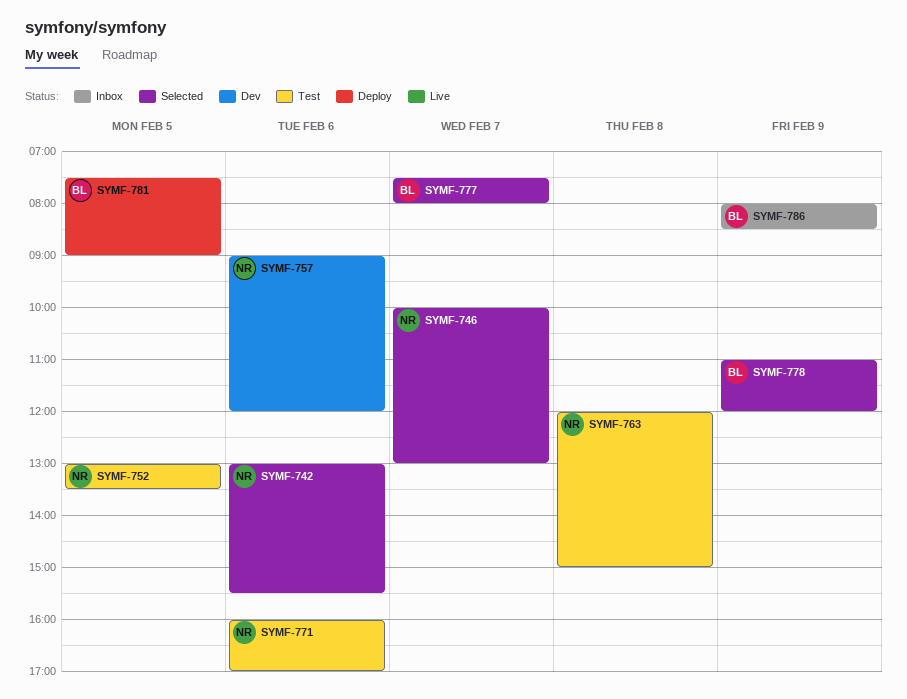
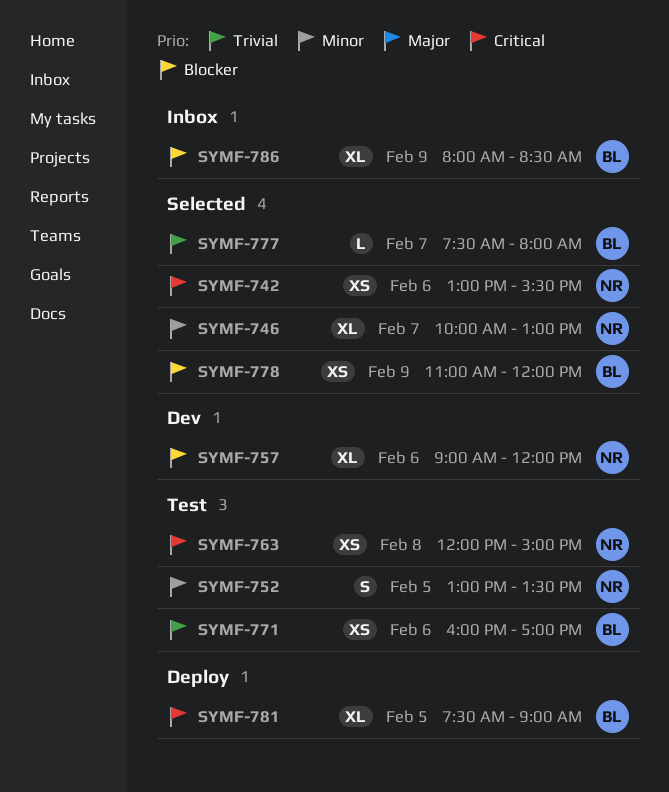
SYMF-771, owner: NR -> BL

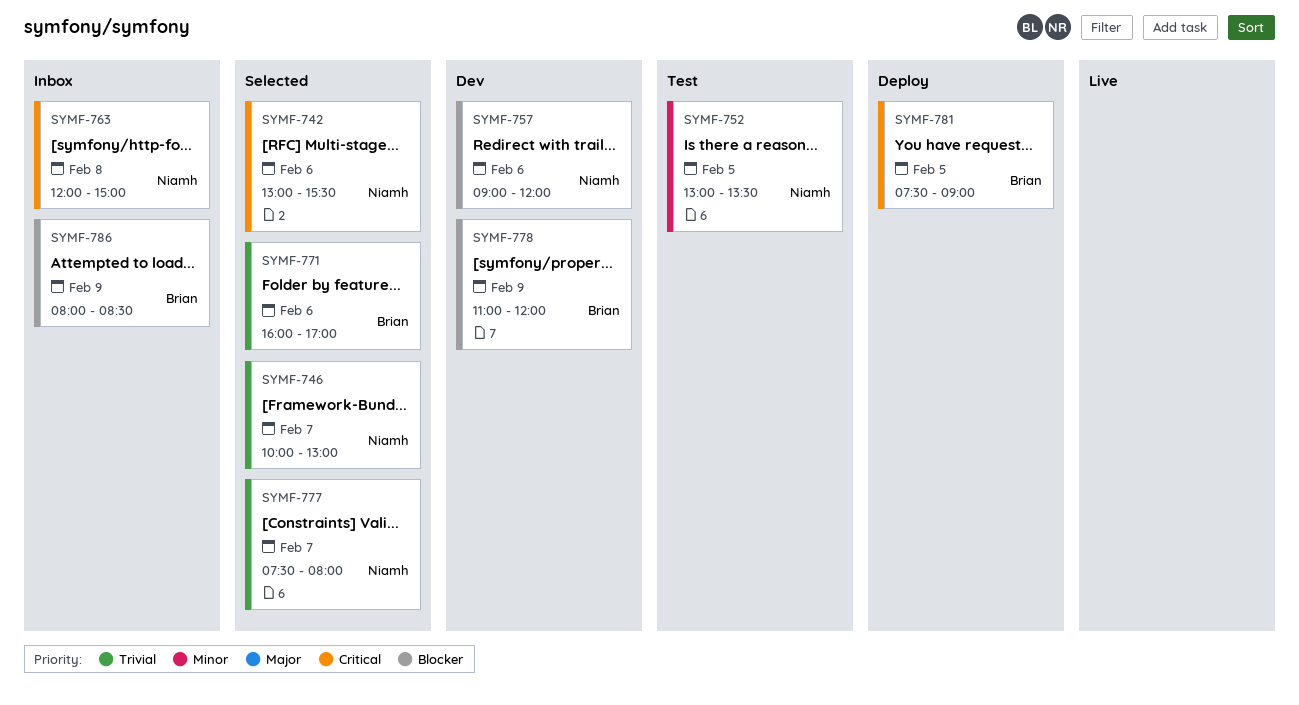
SYMF-746, priority: Minor -> Trivial
SYMF-763, status: Test -> Inbox
SYMF-771, status: Test -> Selected
SYMF-777, owner: Brian -> Niamh
SYMF-778, status: Selected -> Dev

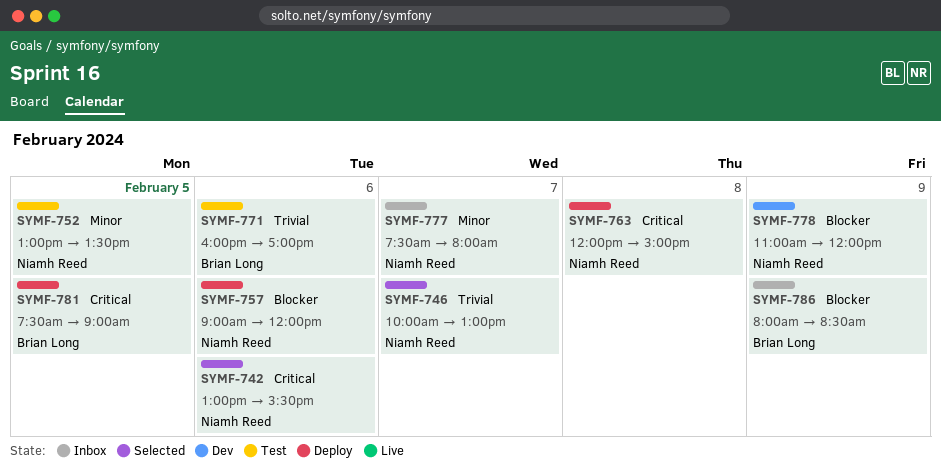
SYMF-757, status: Dev -> Deploy
SYMF-763, status: Inbox -> Deploy
SYMF-771, status: Selected -> Test
SYMF-777, status: Selected -> Inbox
SYMF-777, priority: Trivial -> Minor
SYMF-778, owner: Brian Long -> Niamh Reed

